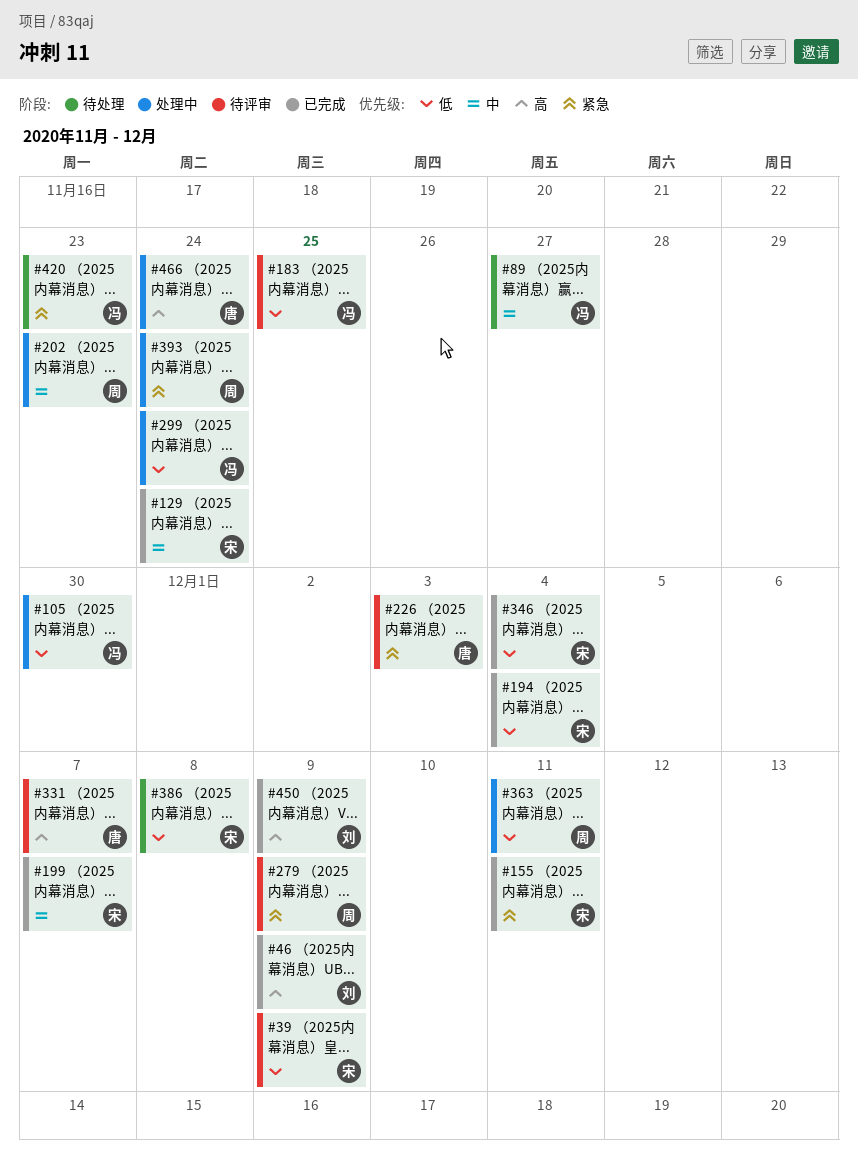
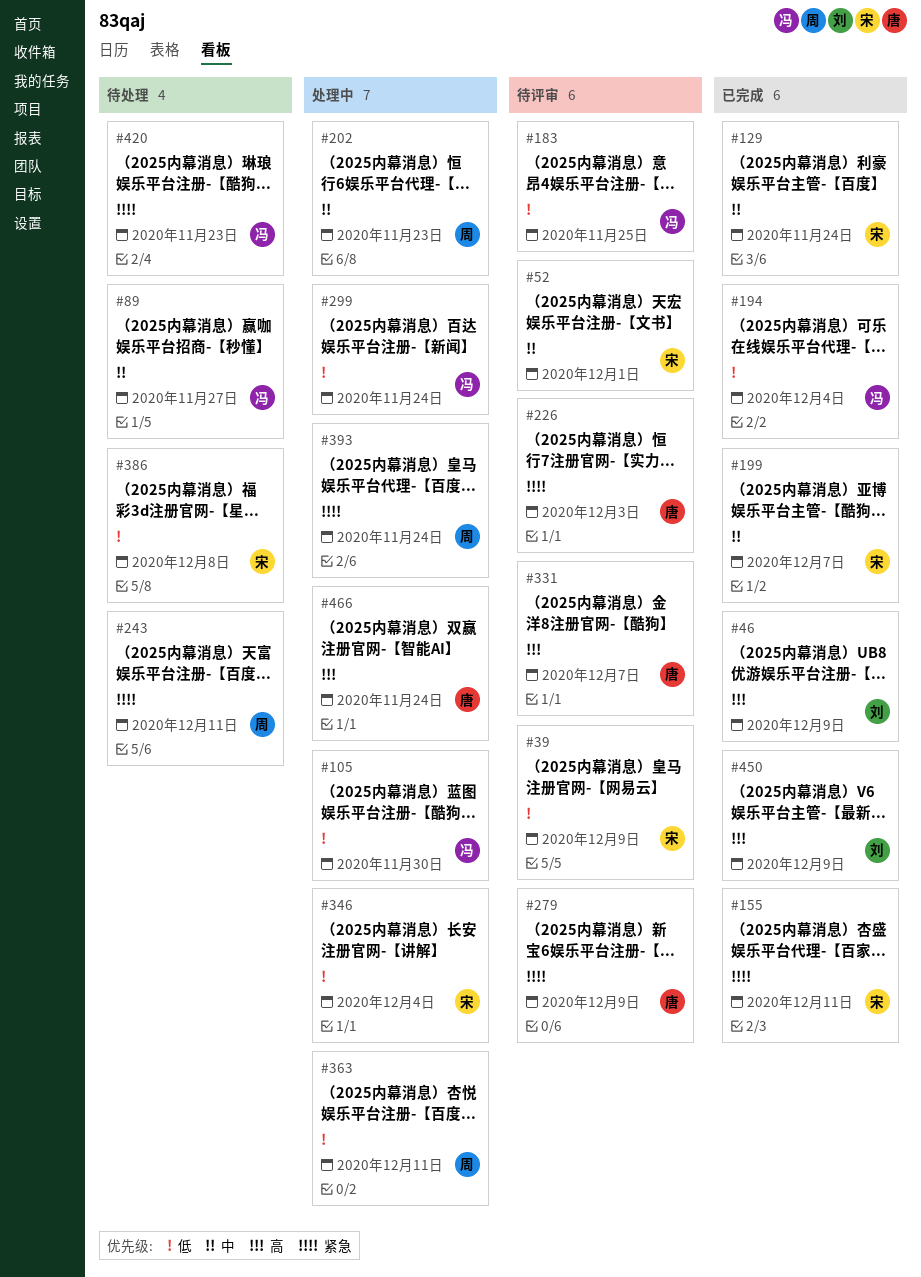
#52: none -> present
#194, owner: 宋 -> 冯
#243: none -> present
#279, owner: 周 -> 唐
#346, status: 已完成 -> 处理中

